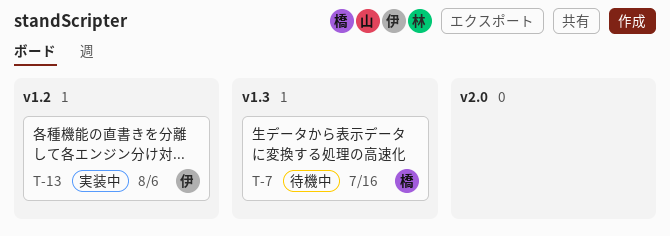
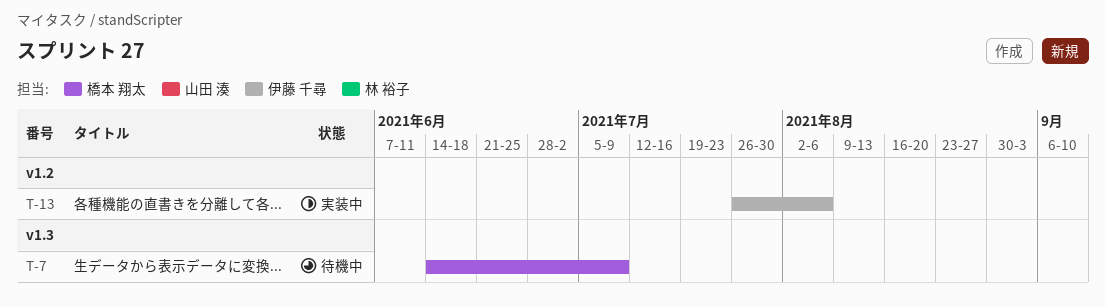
T-7, due: Jul 16 -> Jul 9

